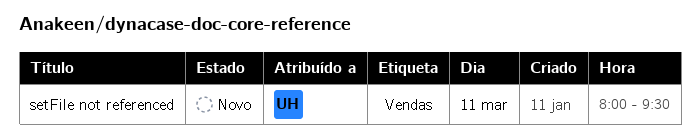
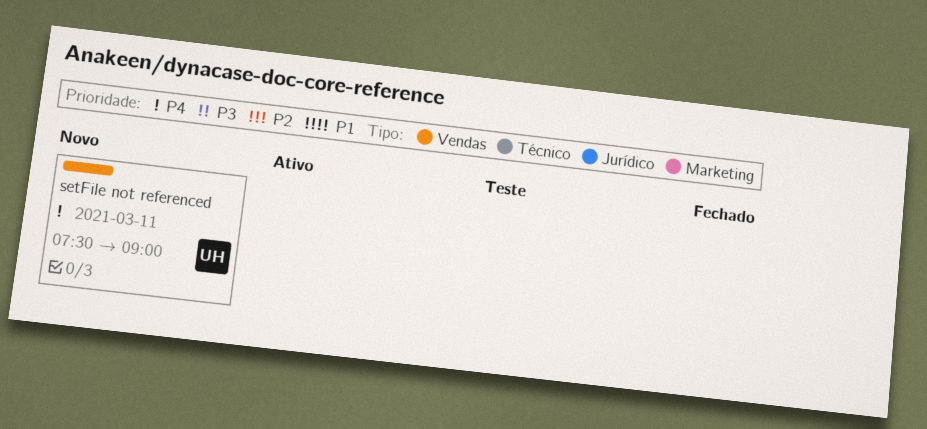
setFile not referenced, begins: 08:00 -> 07:30
setFile not referenced, ends: 09:30 -> 09:00

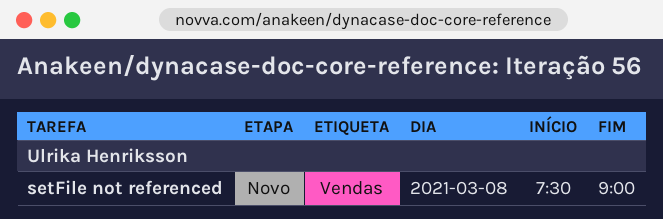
setFile not referenced, day: Mar 11 -> Mar 8

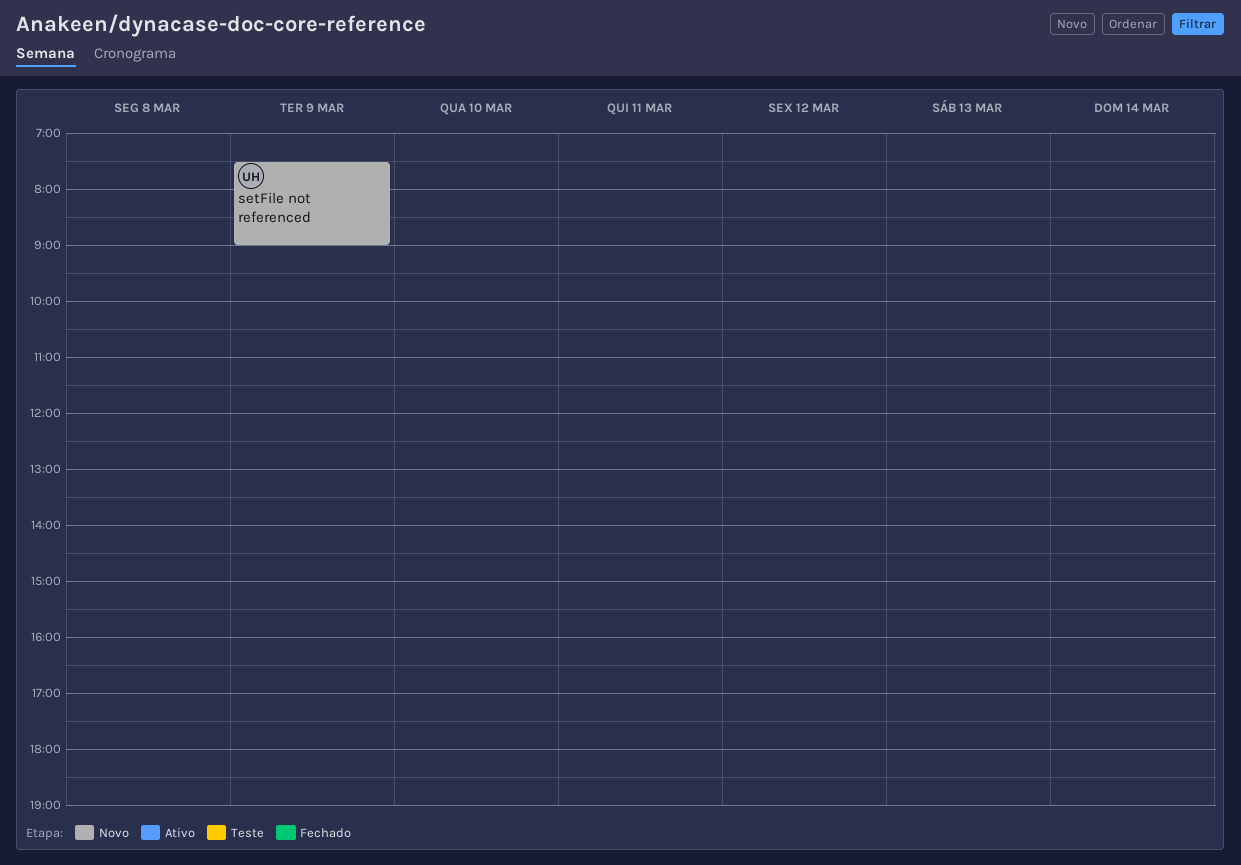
setFile not referenced, day: Mar 8 -> Mar 9

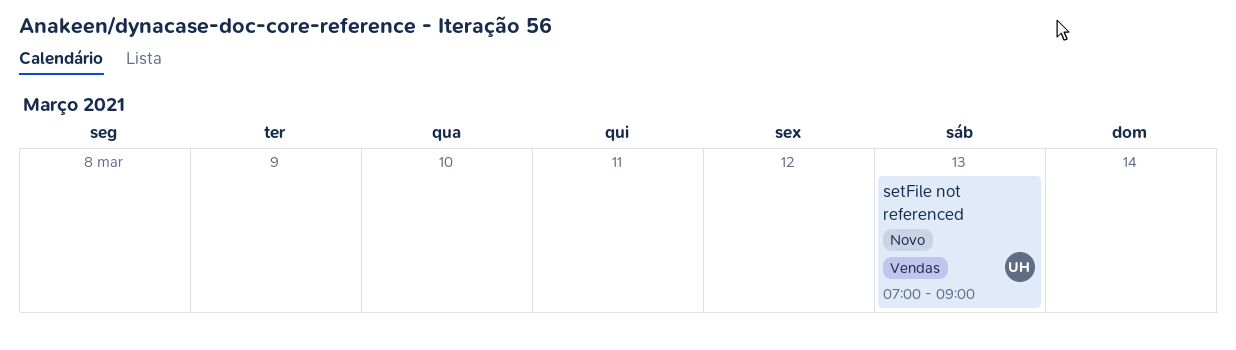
setFile not referenced, day: Mar 9 -> Mar 13
setFile not referenced, begins: 07:30 -> 07:00

